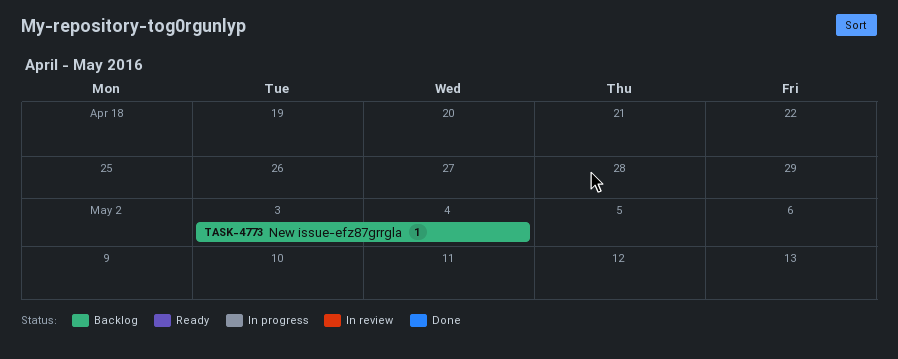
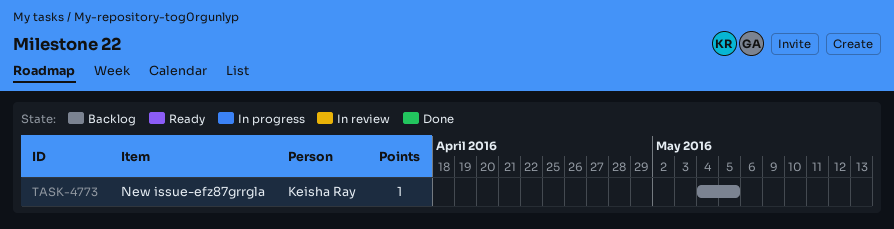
TASK-4773, start: May 3 -> May 4
TASK-4773, due: May 4 -> May 5

